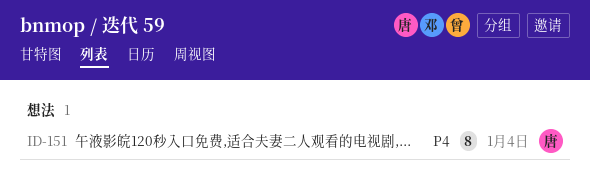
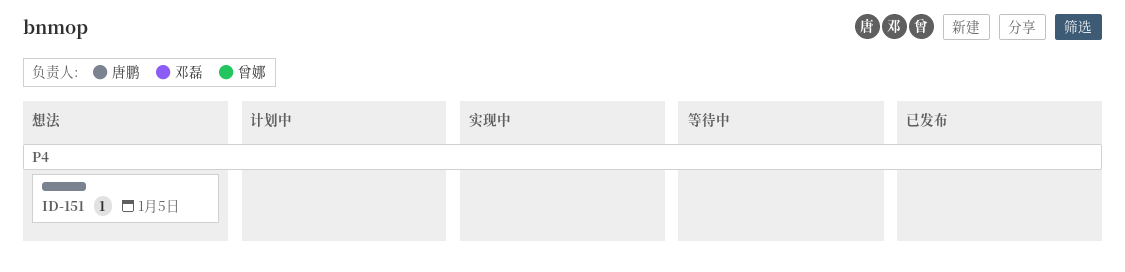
ID-151, estimate: 8 -> 1
ID-151, due: Jan 4 -> Jan 5

